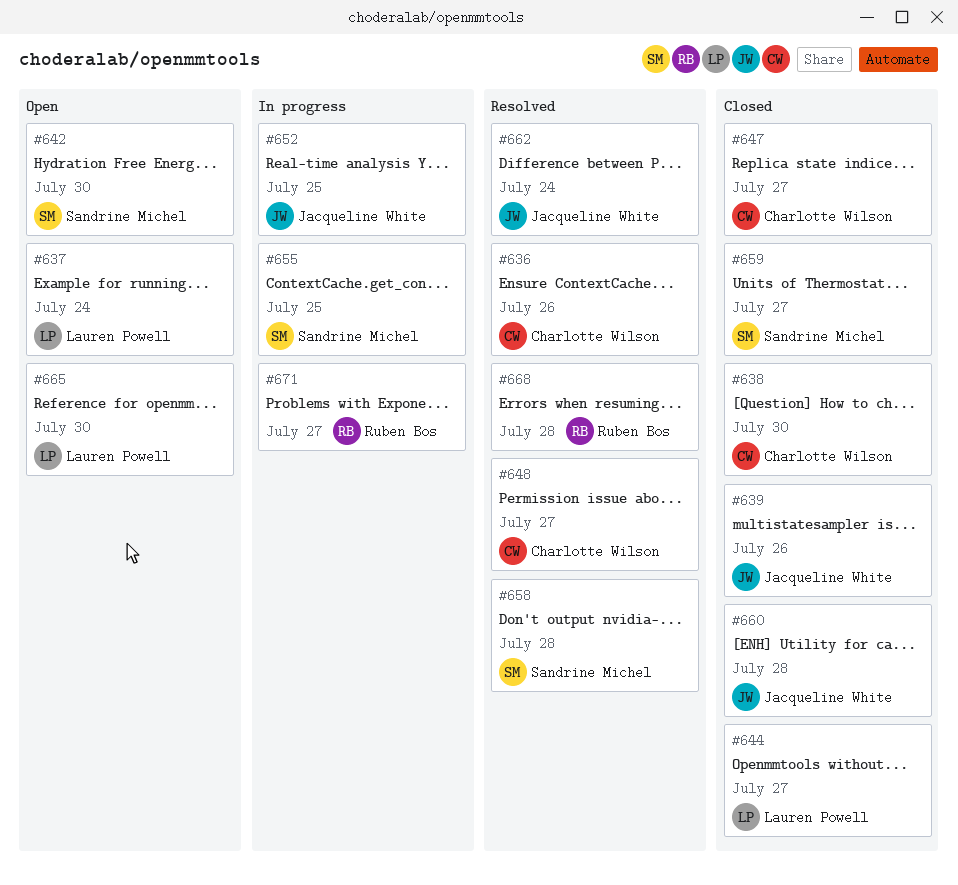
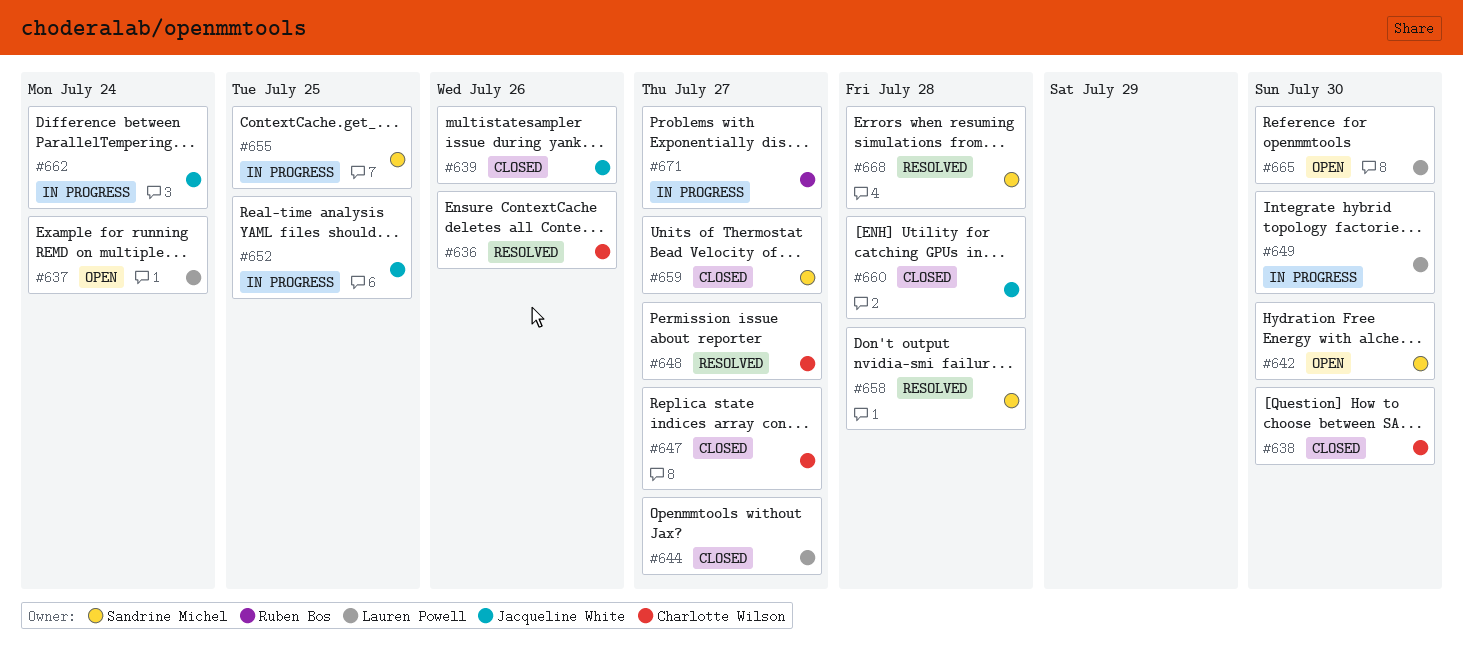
#649: none -> present
#662, status: Resolved -> In progress
#668, owner: Ruben Bos -> Sandrine Michel

